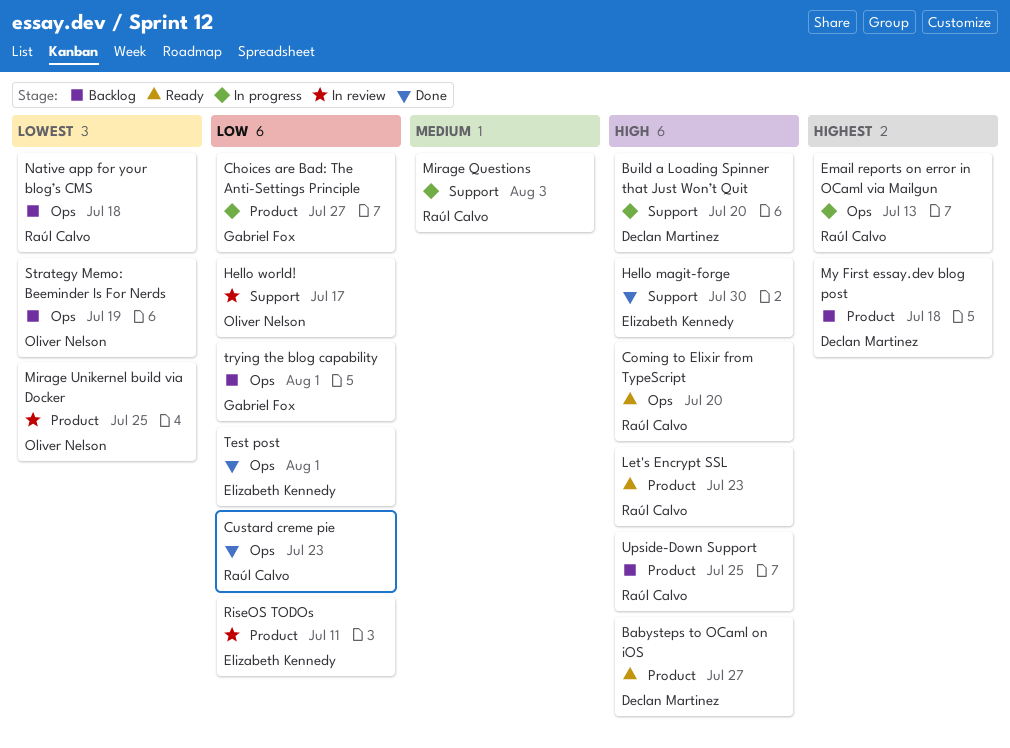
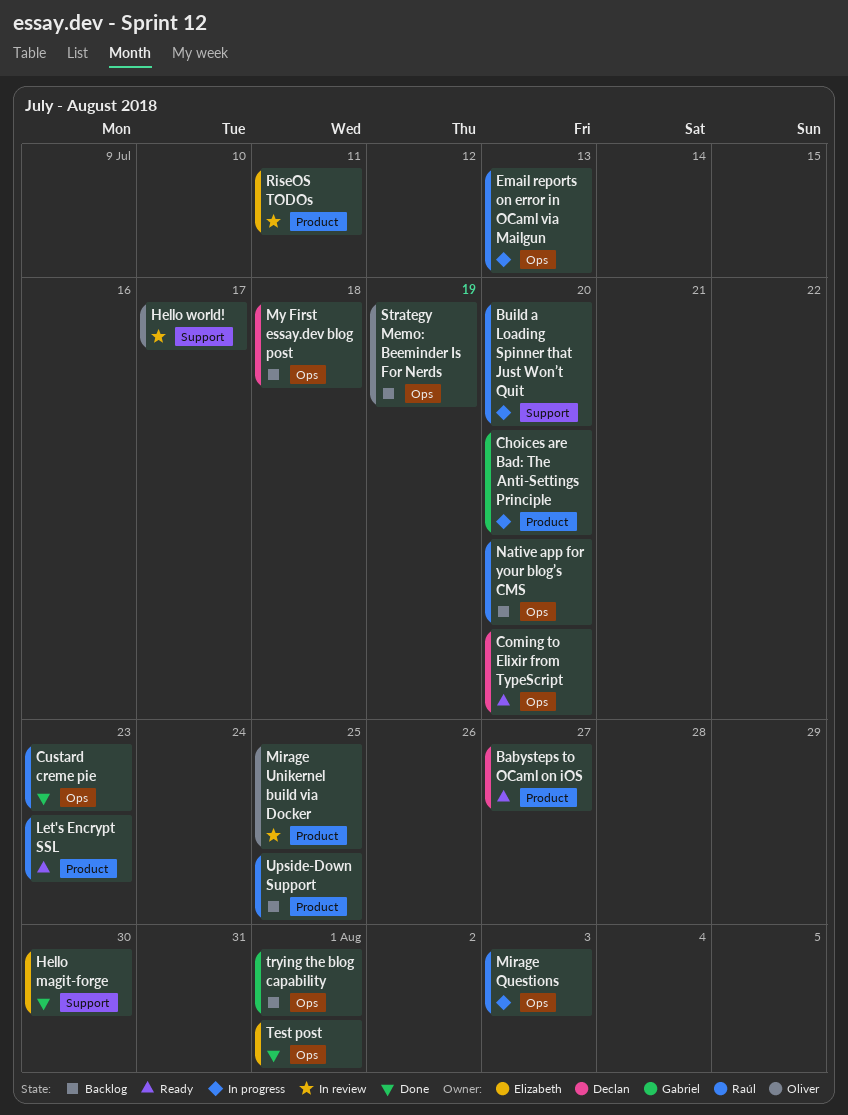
Build a Loading Spinner that Just Won’t Quit, owner: Declan Martinez -> Raúl Calvo
Choices are Bad: The Anti-Settings Principle, due: Jul 27 -> Jul 20
Coming to Elixir from TypeScript, owner: Raúl Calvo -> Declan Martinez
Mirage Questions, label: Support -> Ops
My First essay.dev blog post, label: Product -> Ops
Native app for your blog’s CMS, due: Jul 18 -> Jul 20

